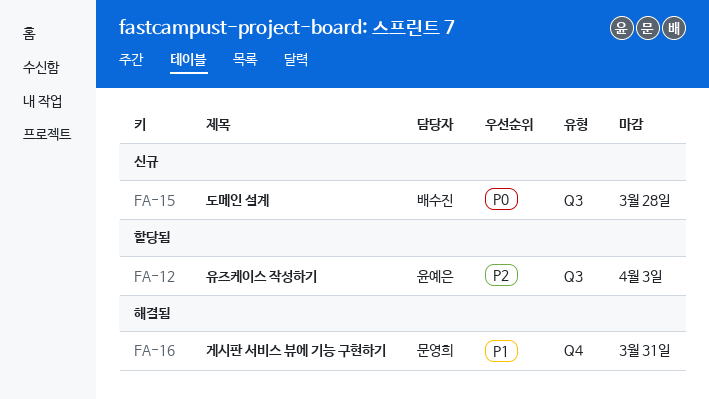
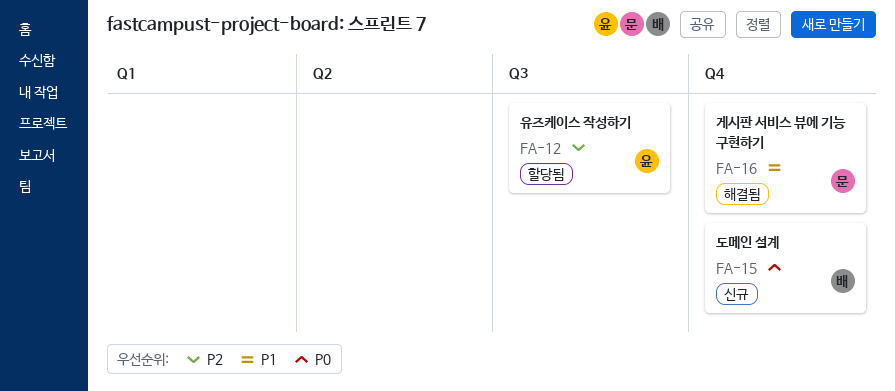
FA-15, label: Q3 -> Q4

